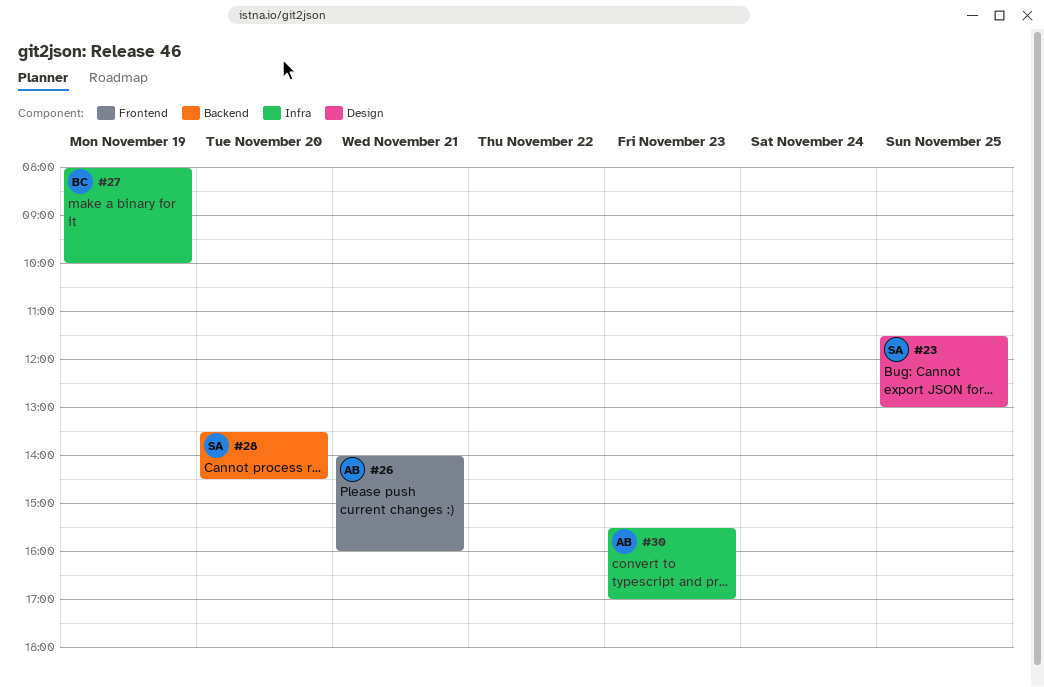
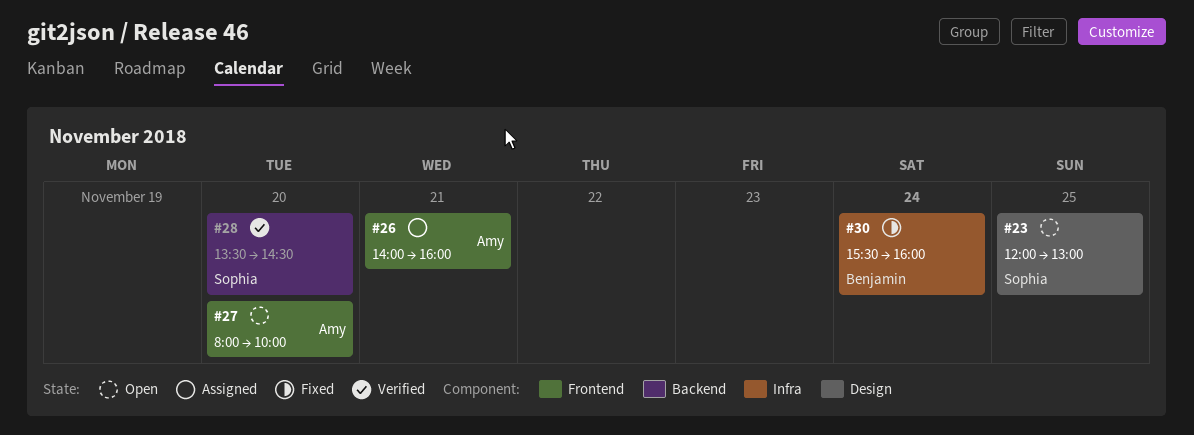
#23, begins: 11:30 -> 12:00
#27, owner: Benjamin -> Amy
#27, label: Infra -> Frontend
#27, day: Nov 19 -> Nov 20
#30, owner: Amy -> Benjamin
#30, day: Nov 23 -> Nov 24
#30, ends: 17:00 -> 16:00

